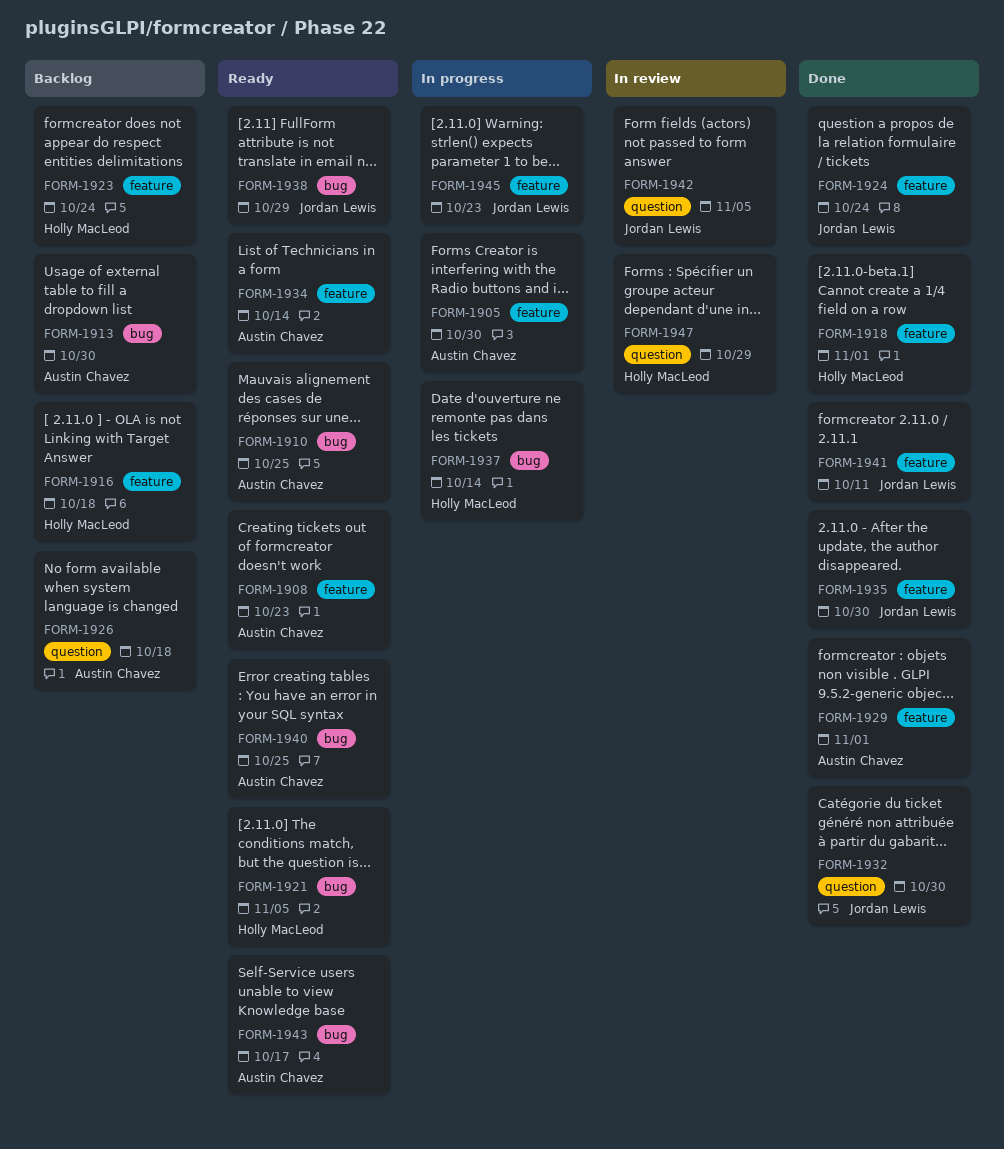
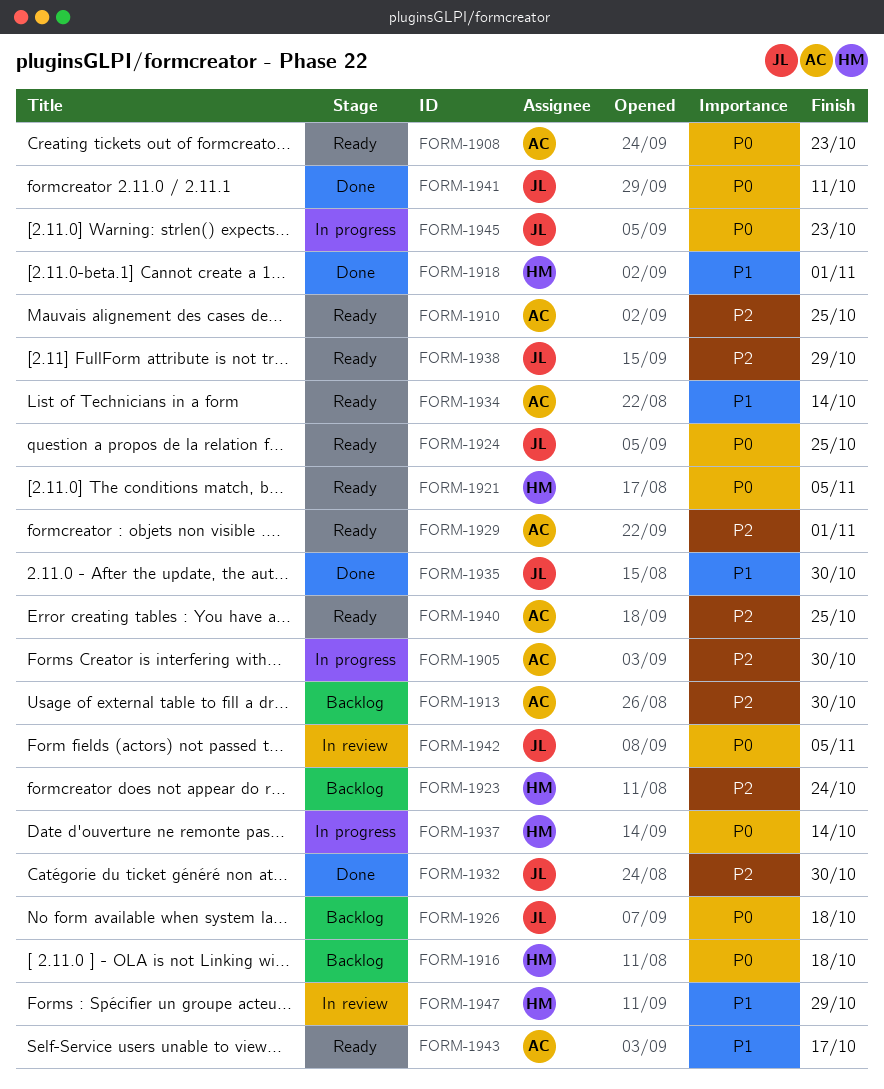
FORM-1924, status: Done -> Ready
FORM-1924, due: Oct 24 -> Oct 25
FORM-1926, owner: Austin Chavez -> Jordan Lewis
FORM-1929, status: Done -> Ready

